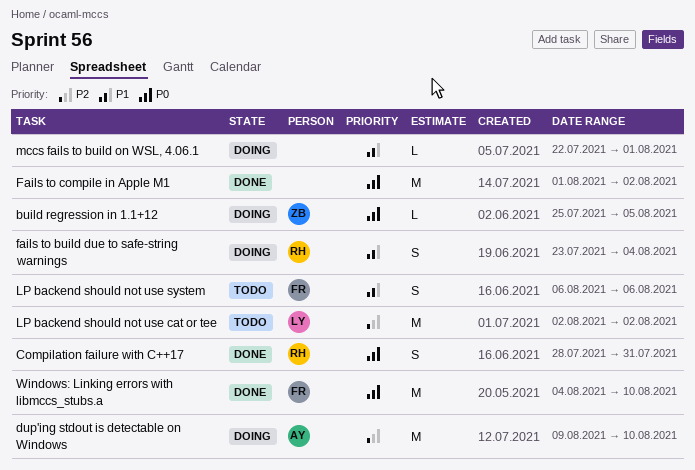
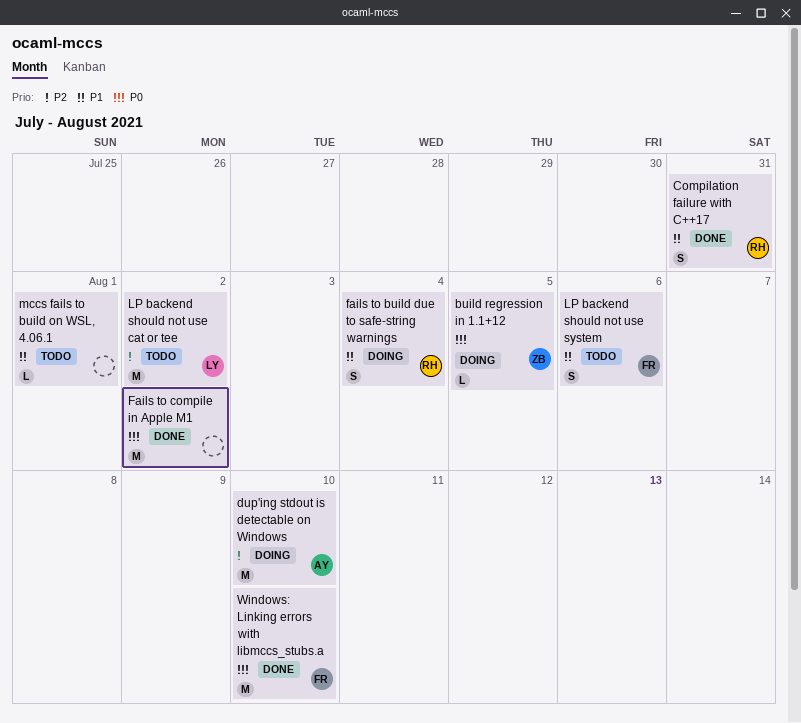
Compilation failure with C++17, priority: P0 -> P1
mccs fails to build on WSL, 4.06.1, status: Doing -> Todo

